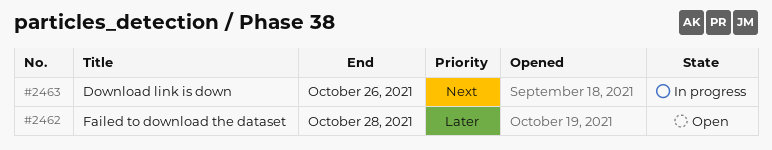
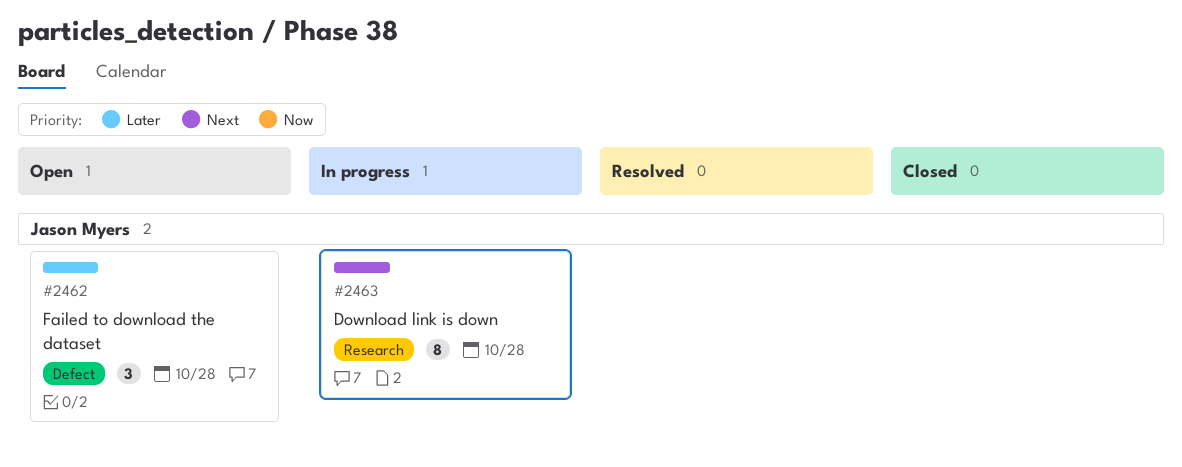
#2463, due: Oct 26 -> Oct 28

